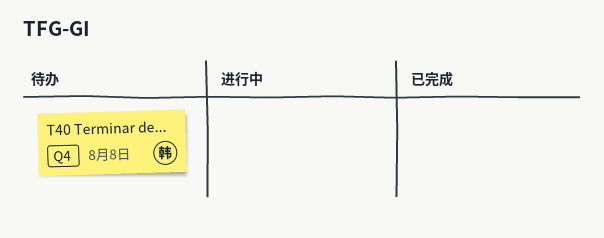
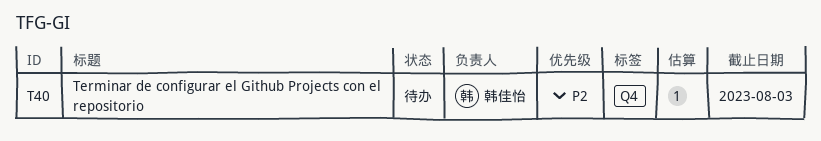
T40, due: Aug 8 -> Aug 3

